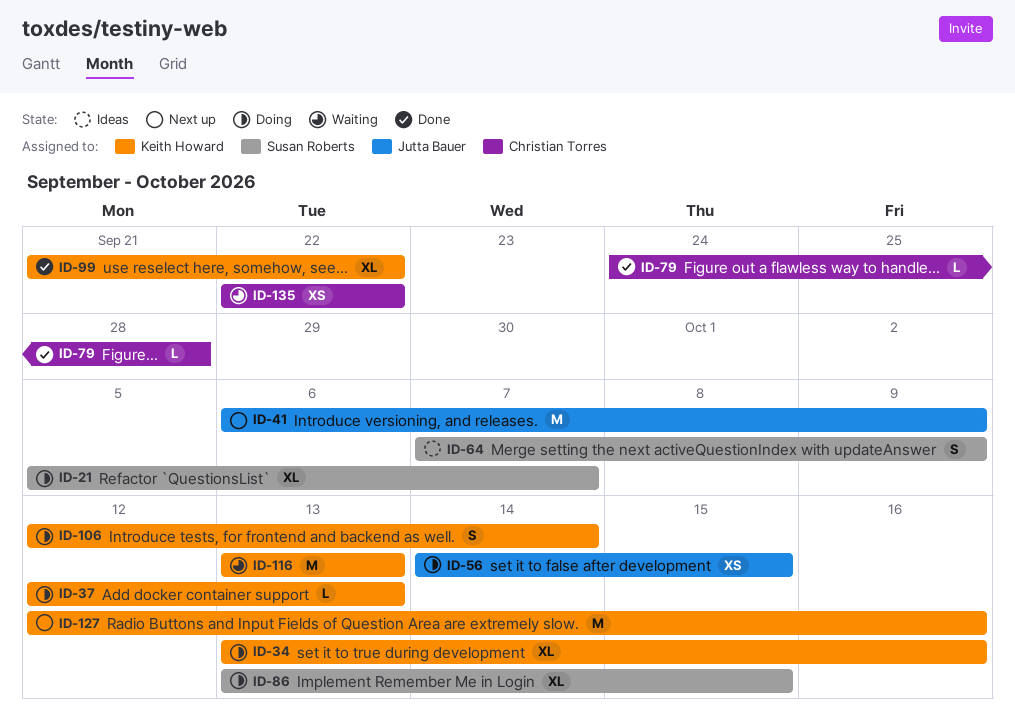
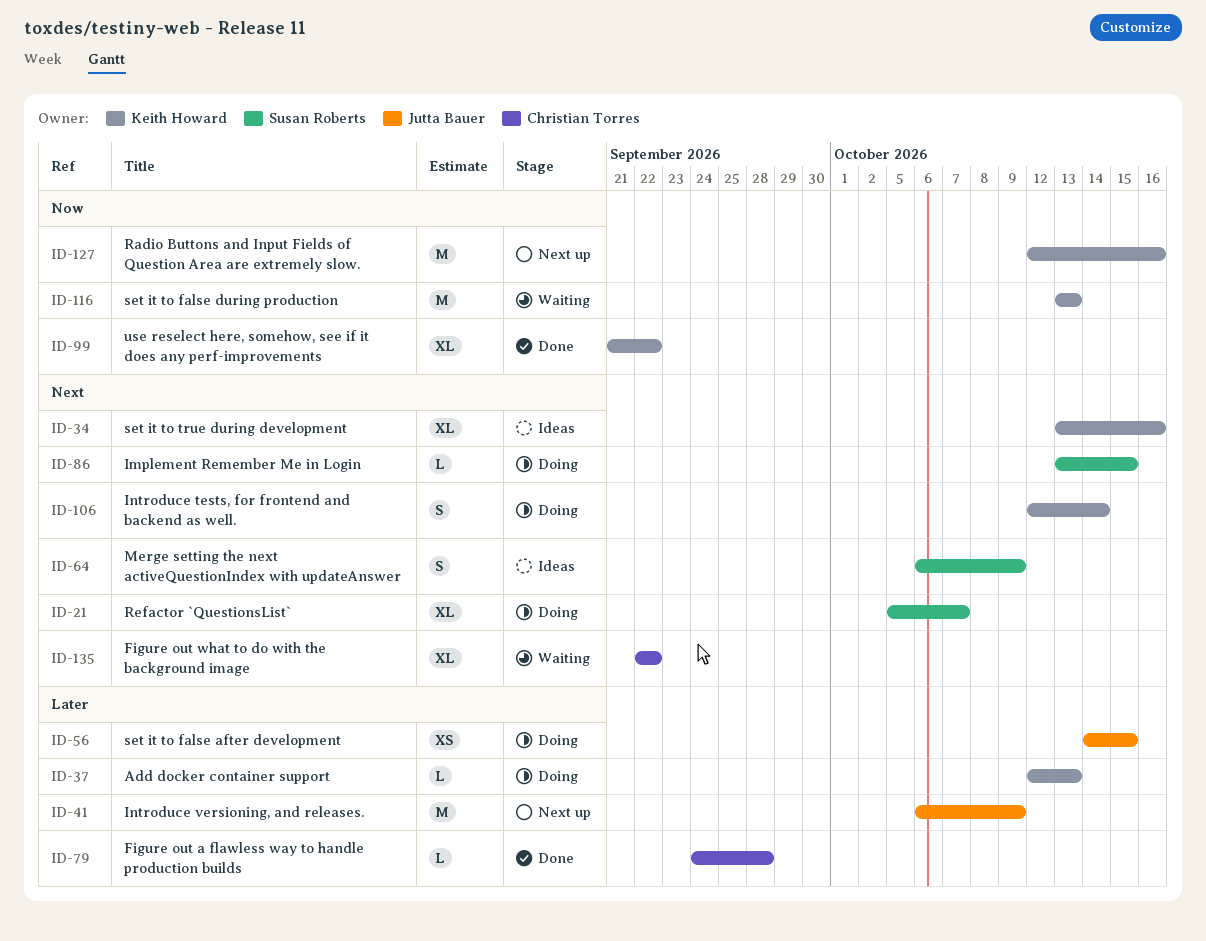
ID-34, status: Doing -> Ideas
ID-64, start: Oct 7 -> Oct 6
ID-86, estimate: XL -> L
ID-135, estimate: XS -> XL

